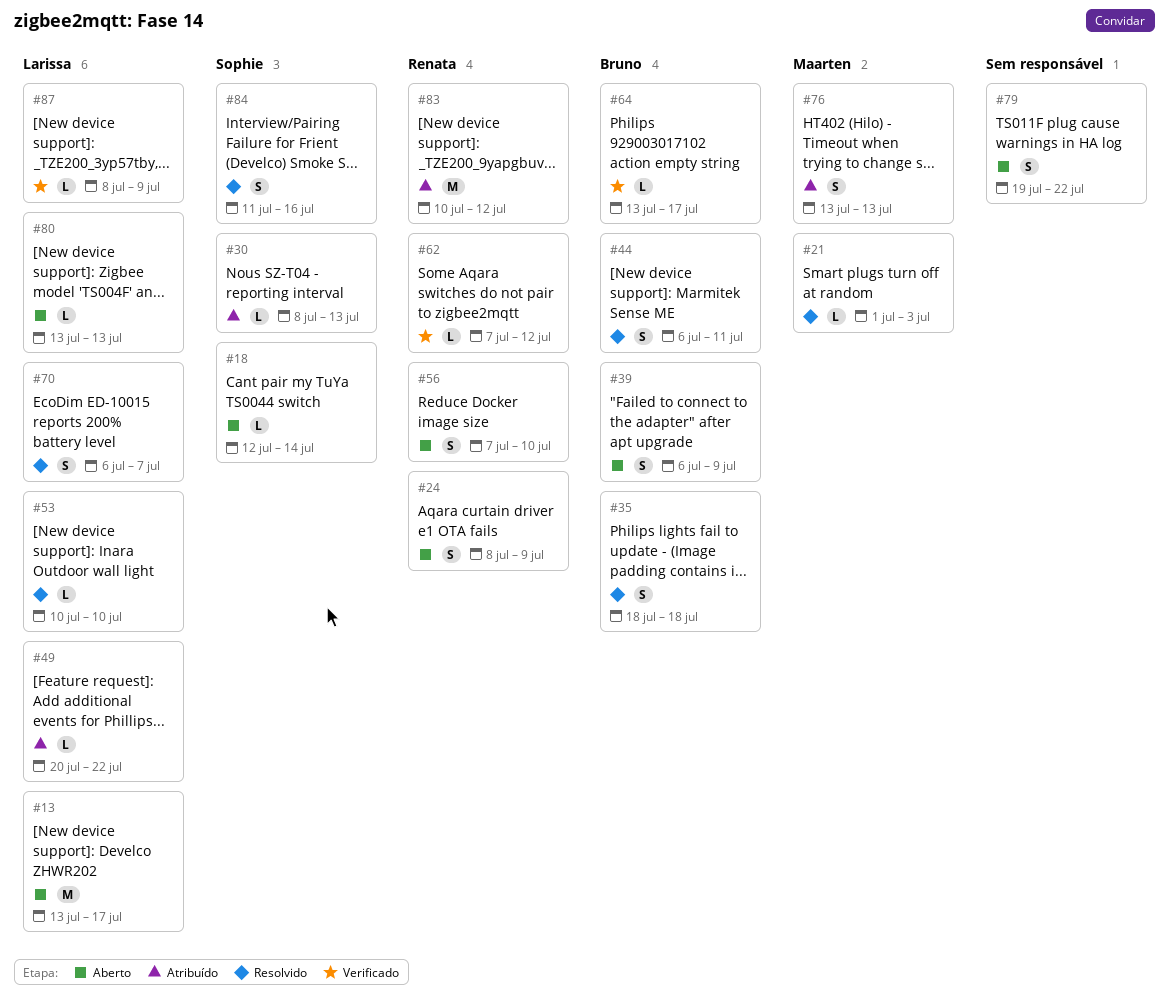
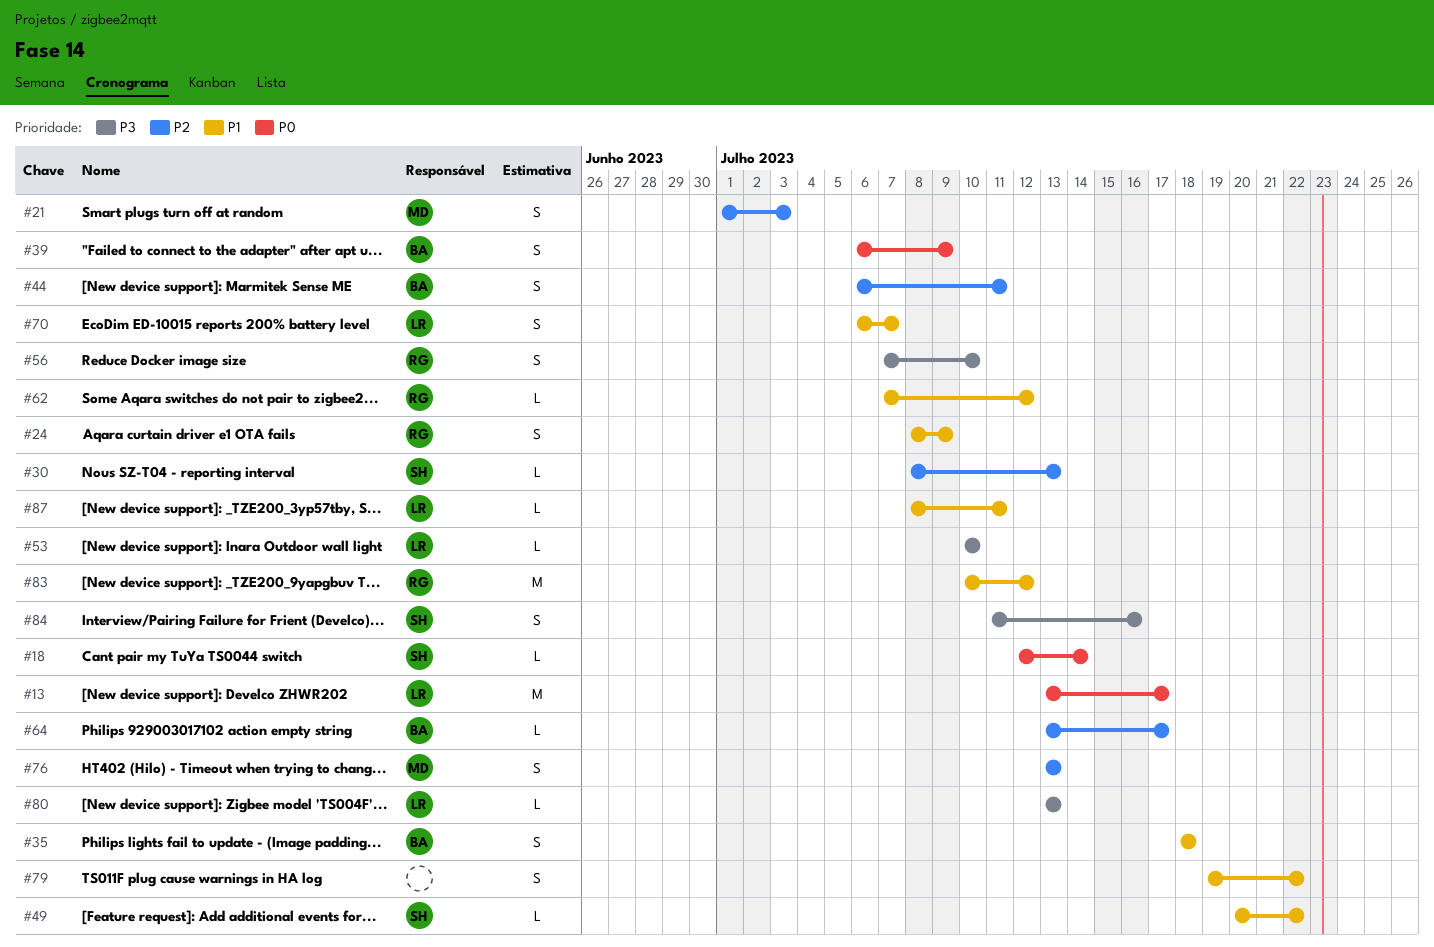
#21, estimate: L -> S
#49, owner: Larissa -> Sophie
#87, due: Jul 9 -> Jul 11

